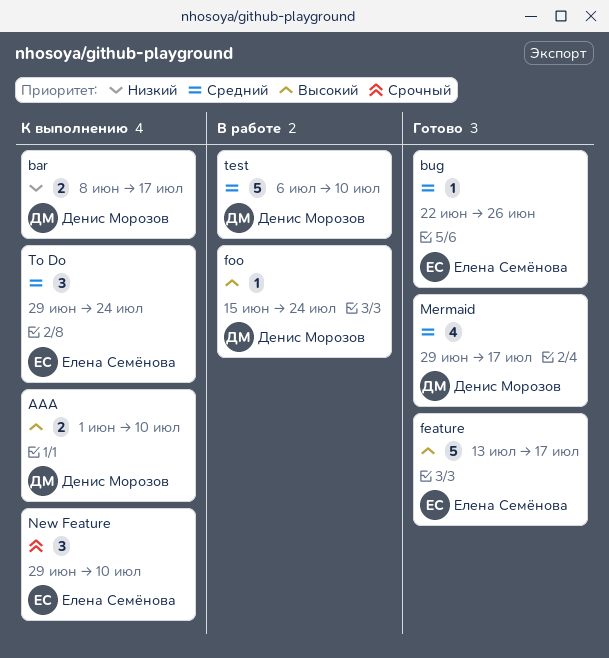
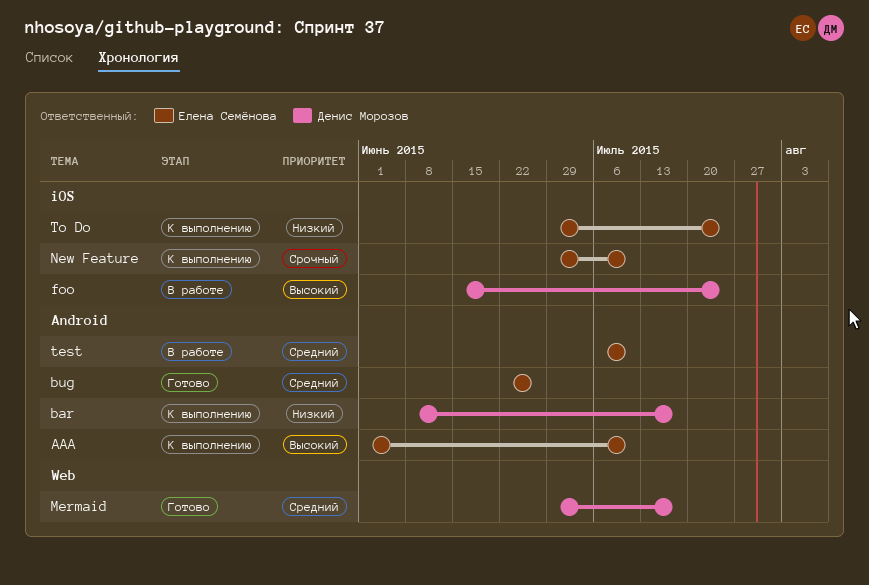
AAA, owner: Денис Морозов -> Елена Семёнова
feature: present -> none
test, owner: Денис Морозов -> Елена Семёнова
To Do, priority: Средний -> Низкий

